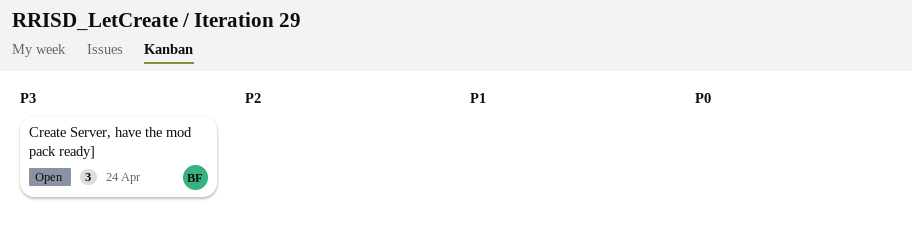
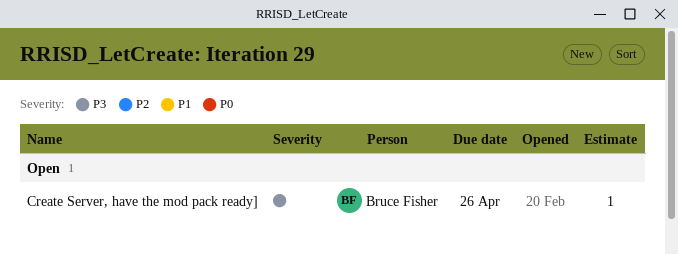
Create Server, have the mod pack ready], estimate: 3 -> 1
Create Server, have the mod pack ready], due: Apr 24 -> Apr 26

